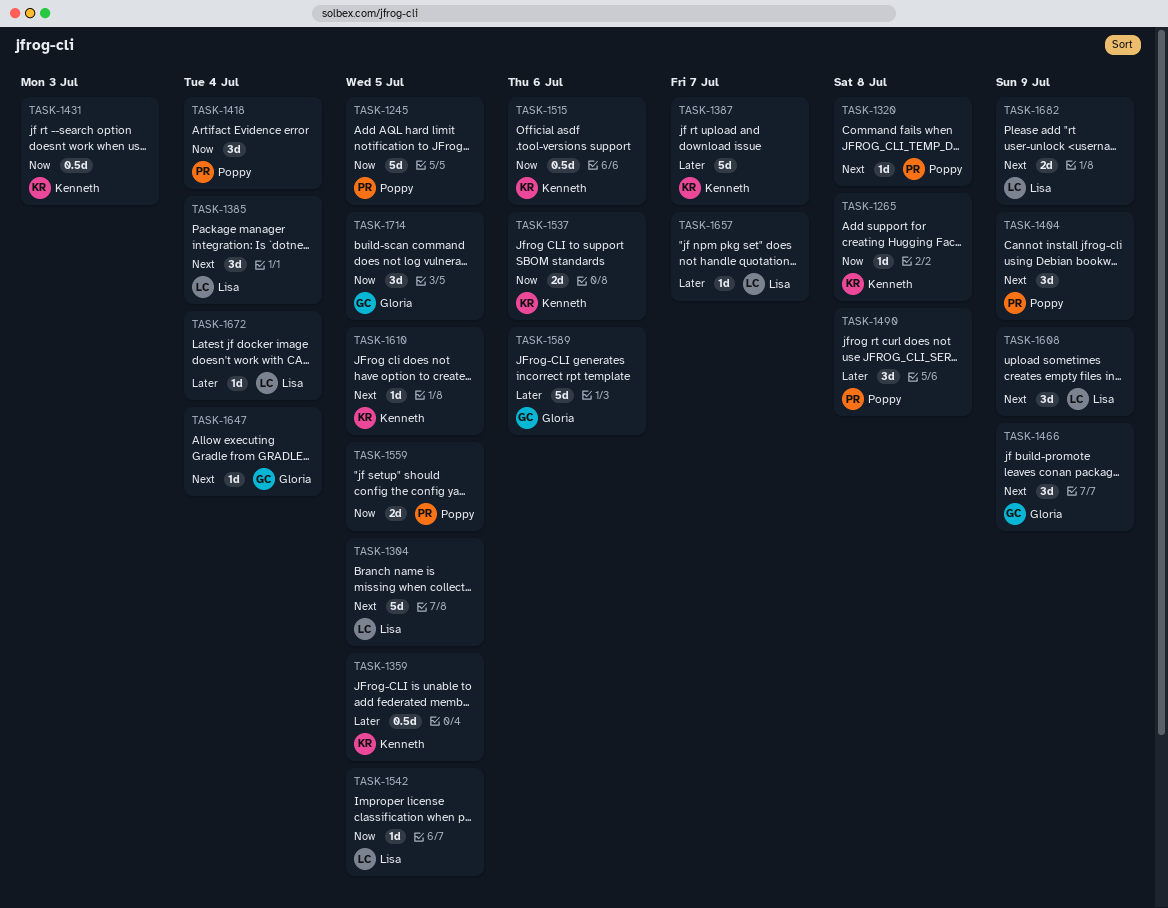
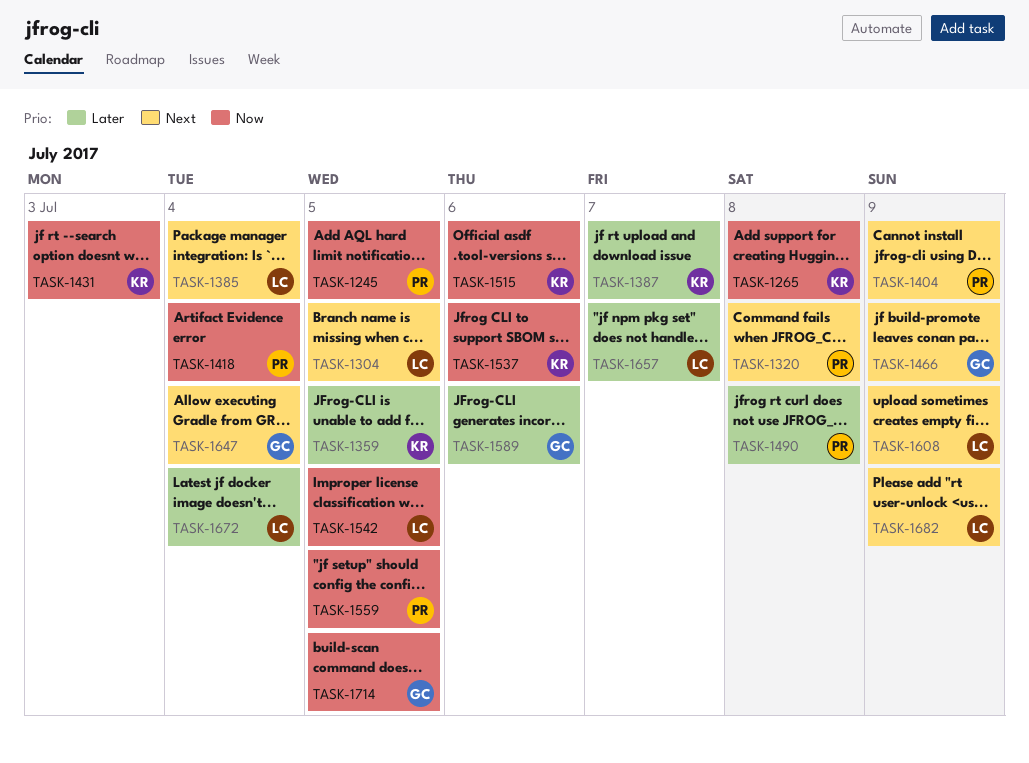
TASK-1610: present -> none

